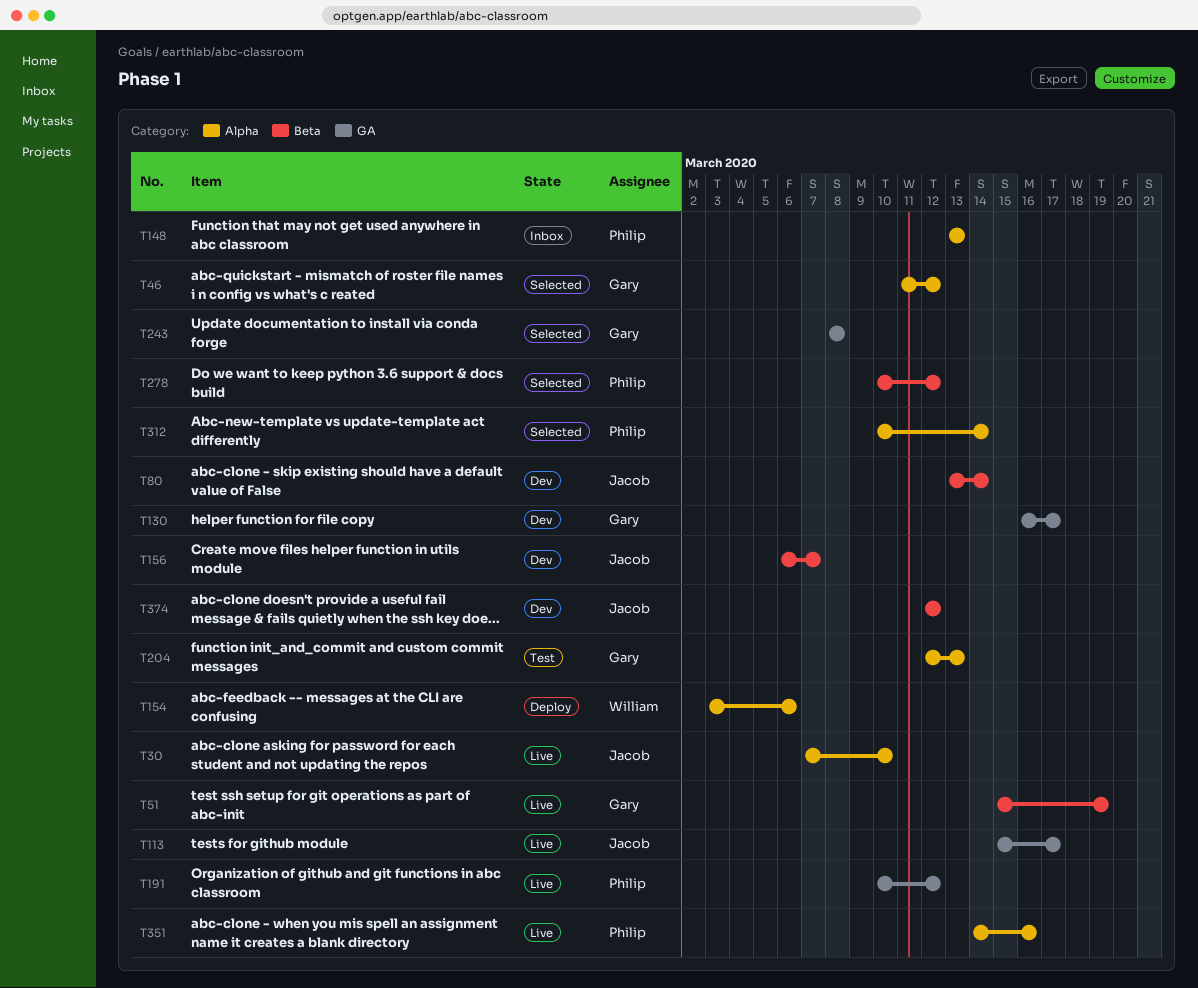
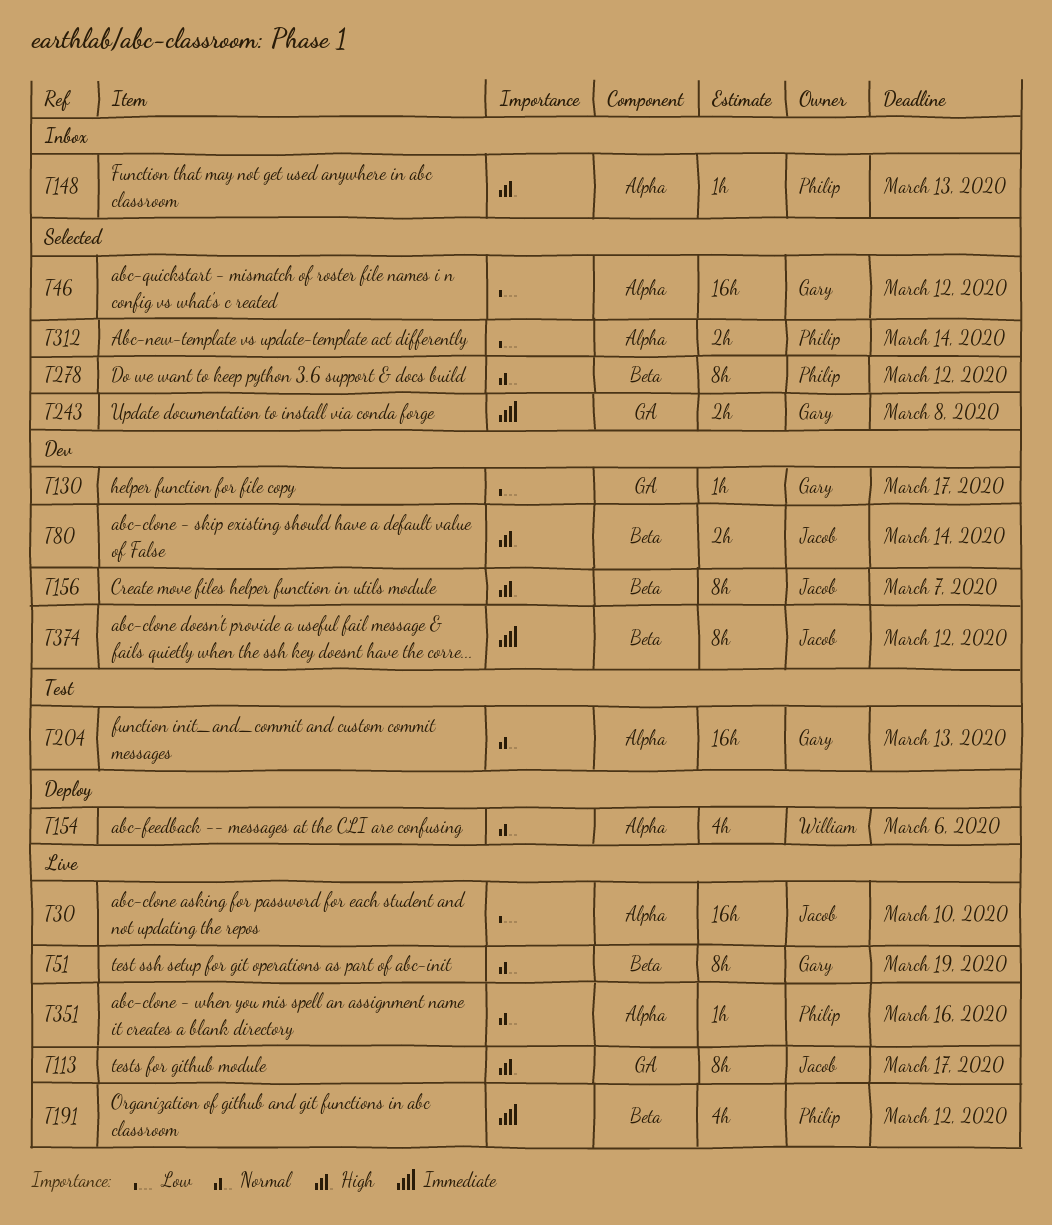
T191, label: GA -> Beta

